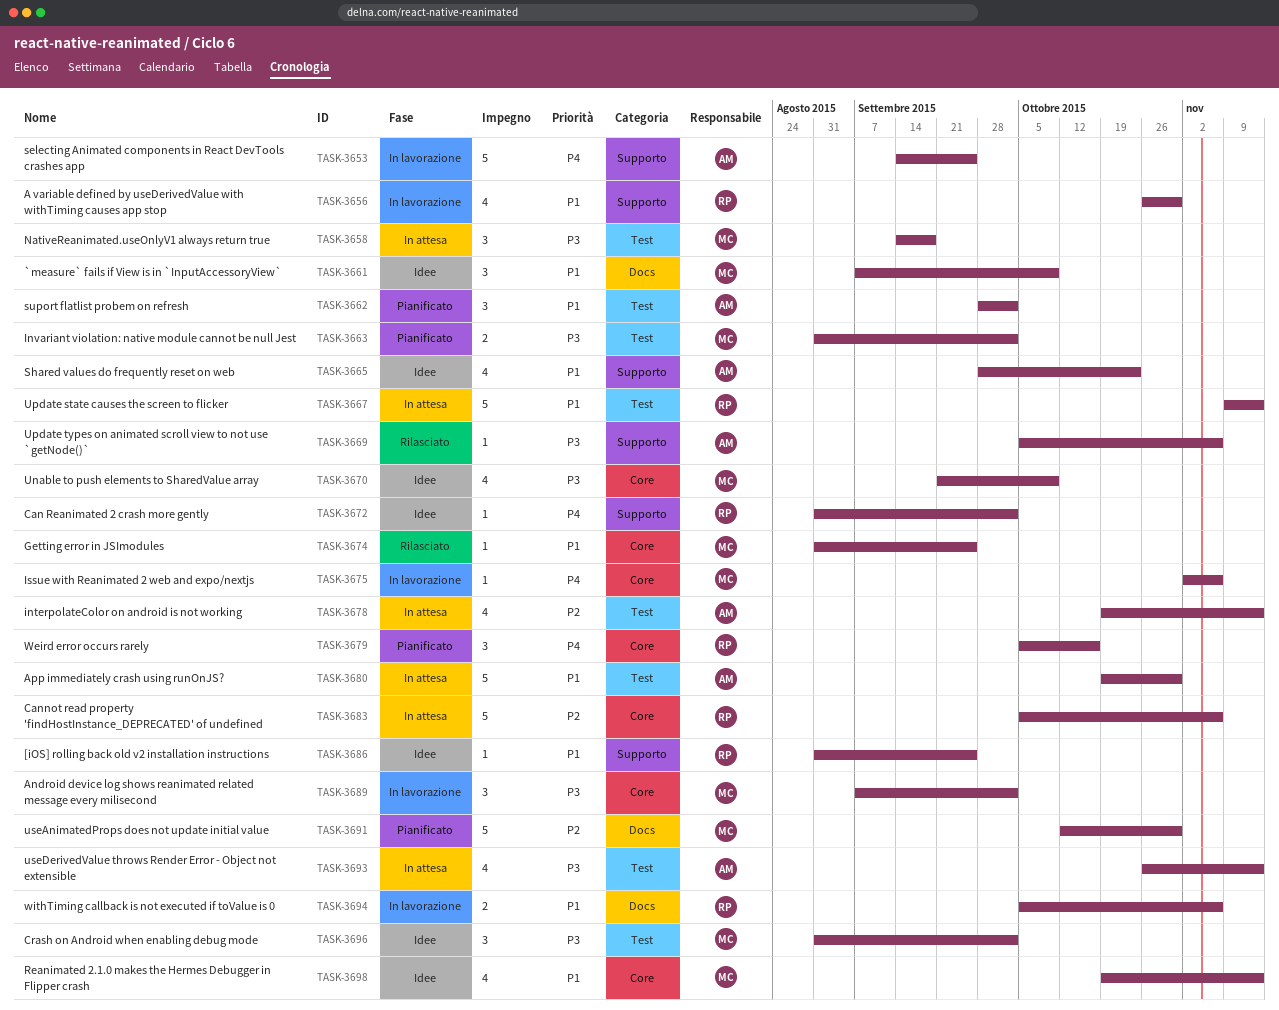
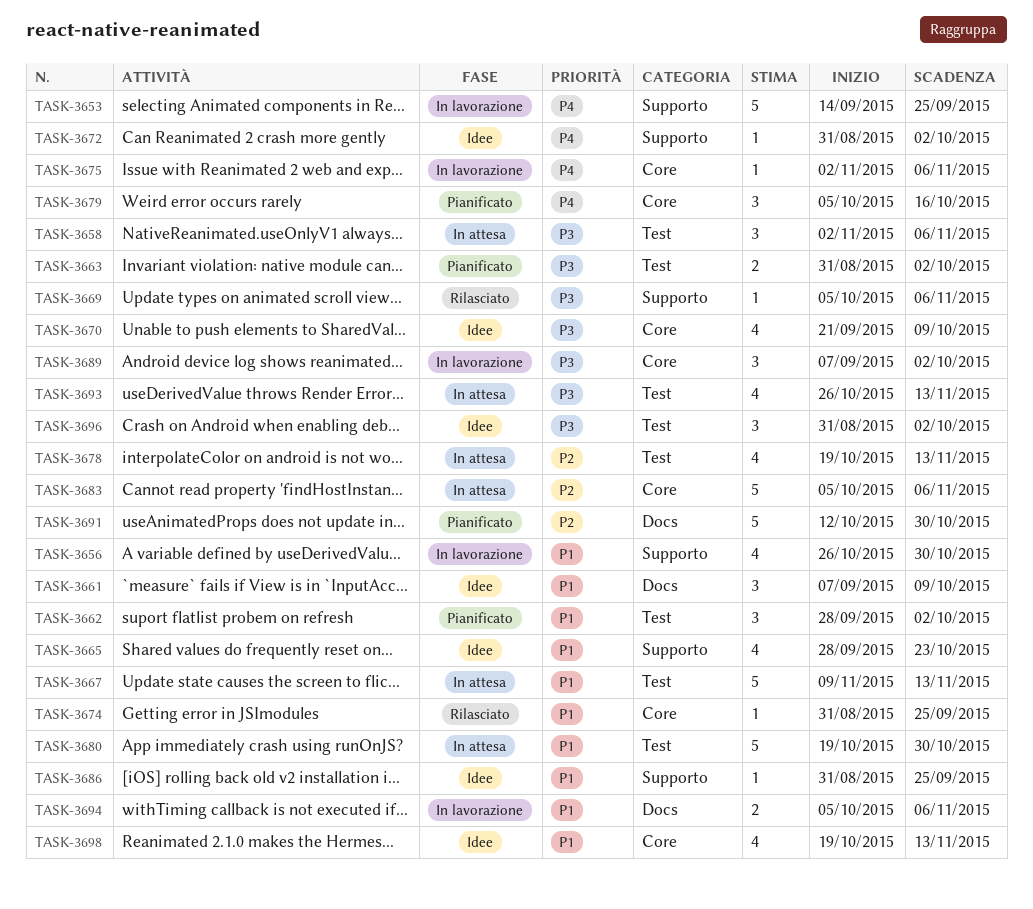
TASK-3658, start: Sep 14 -> Nov 2
TASK-3658, due: Sep 18 -> Nov 6

